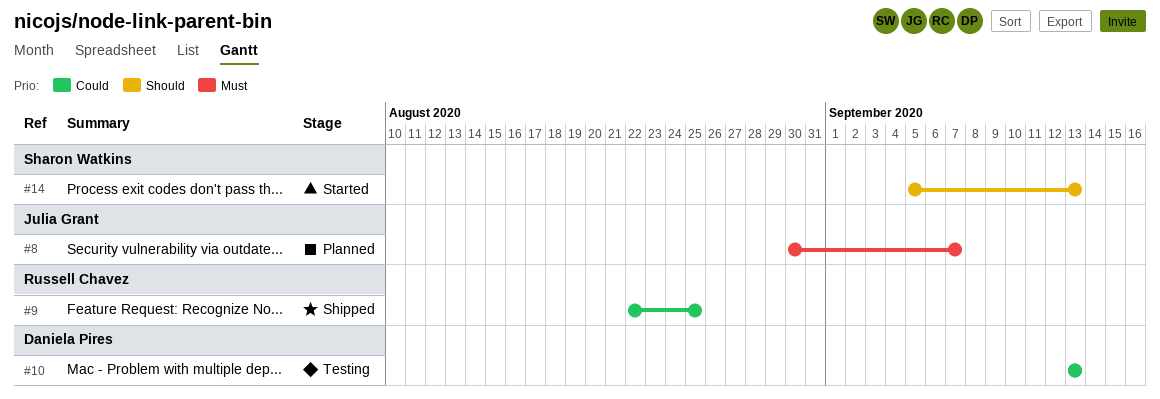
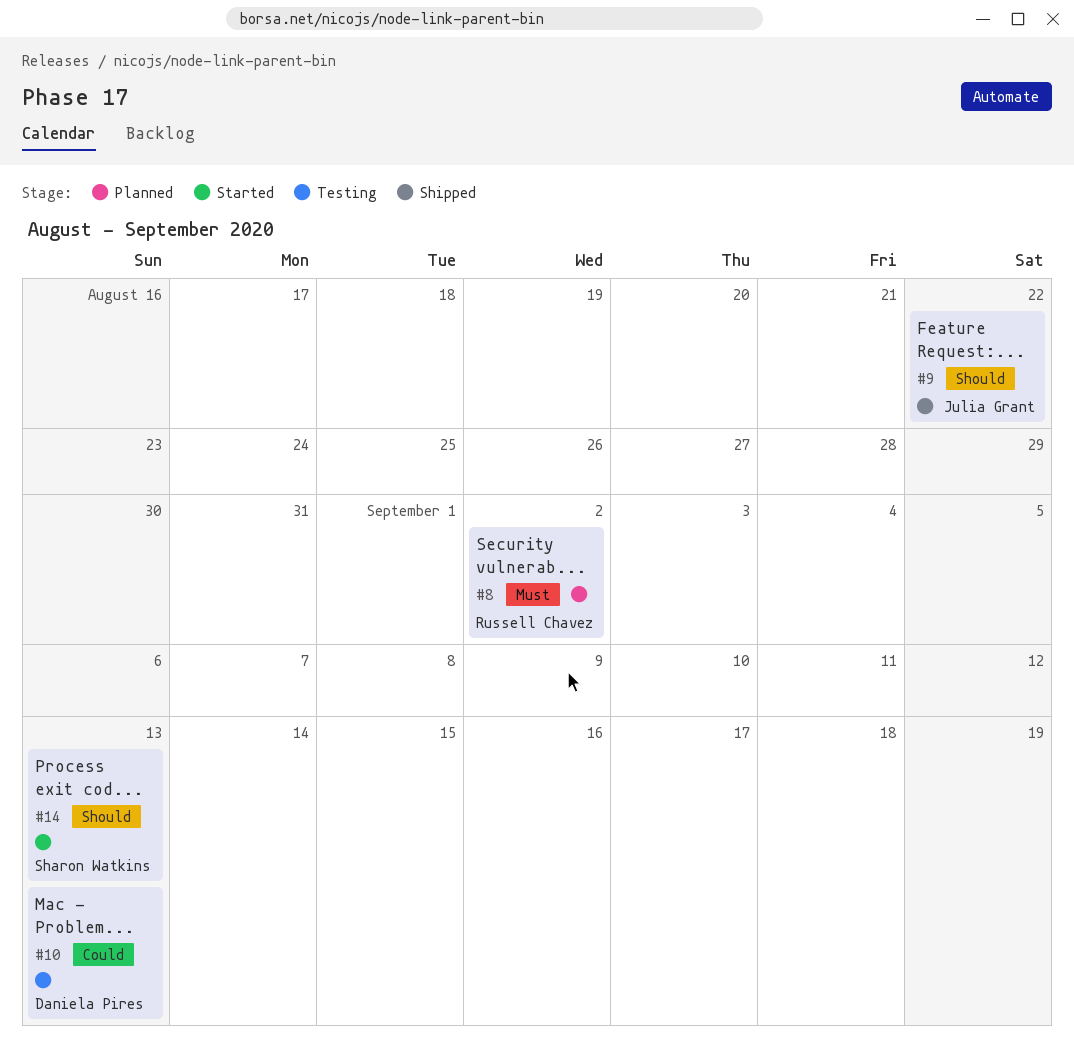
#8, owner: Julia Grant -> Russell Chavez
#8, due: Sep 7 -> Sep 2
#9, owner: Russell Chavez -> Julia Grant
#9, priority: Could -> Should
#9, due: Aug 25 -> Aug 22

